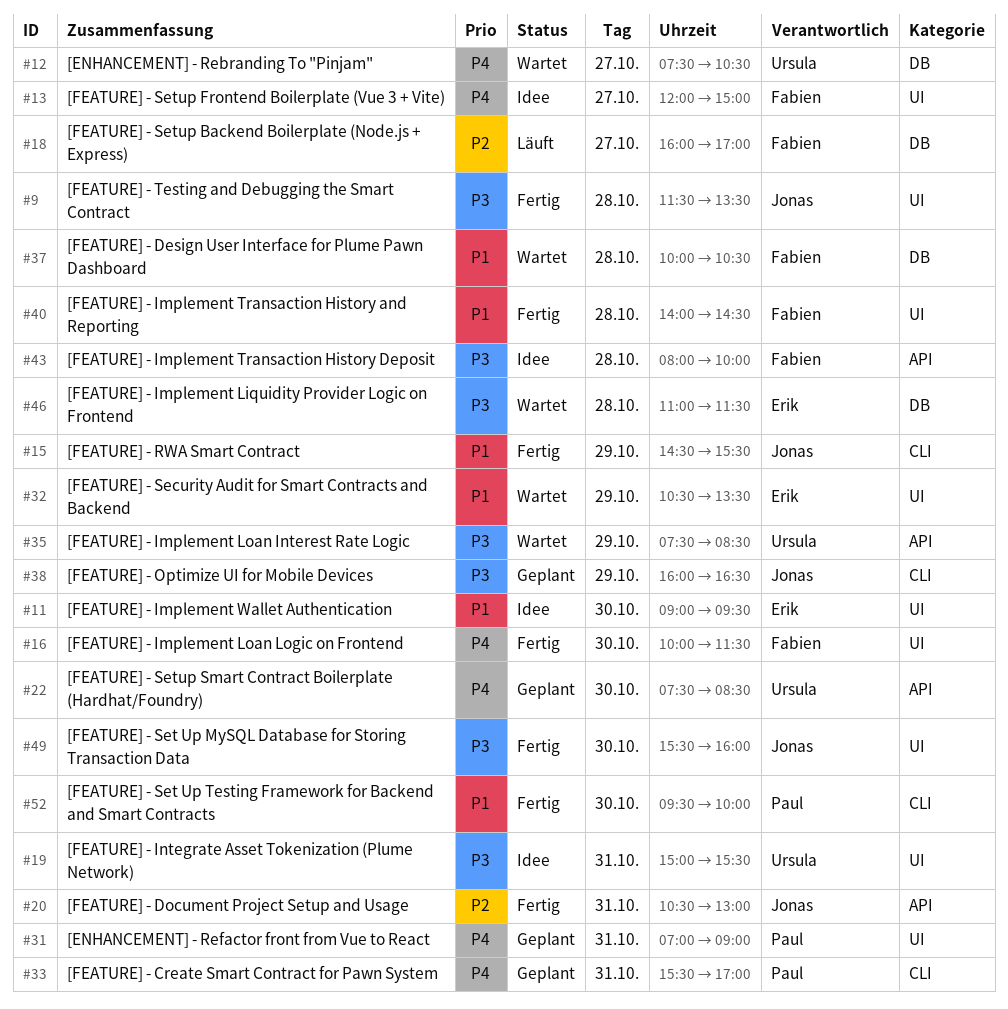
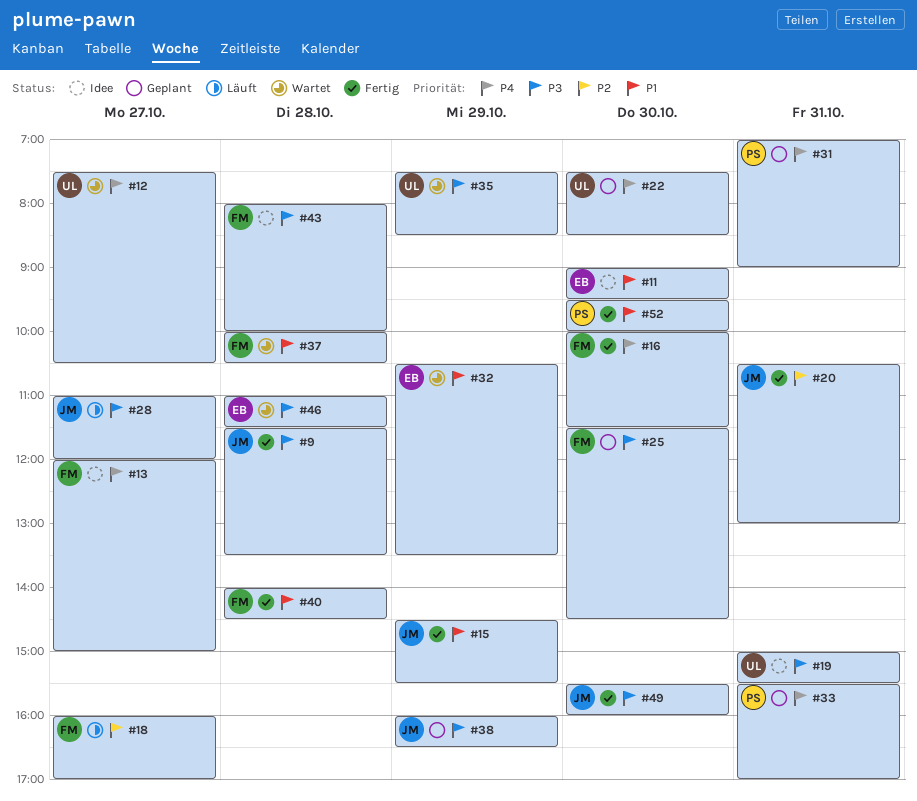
#25: none -> present
#28: none -> present

